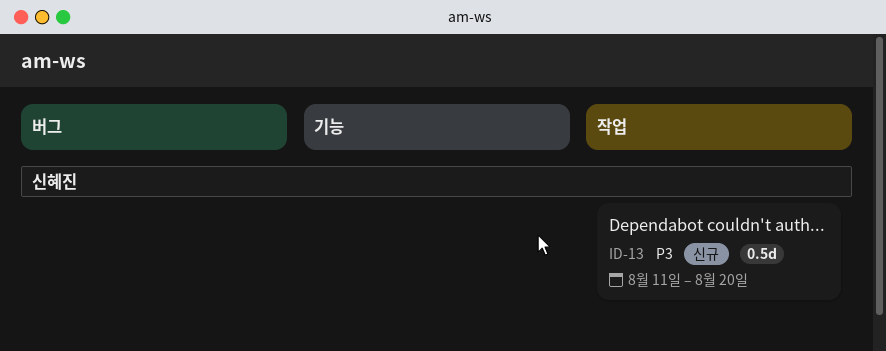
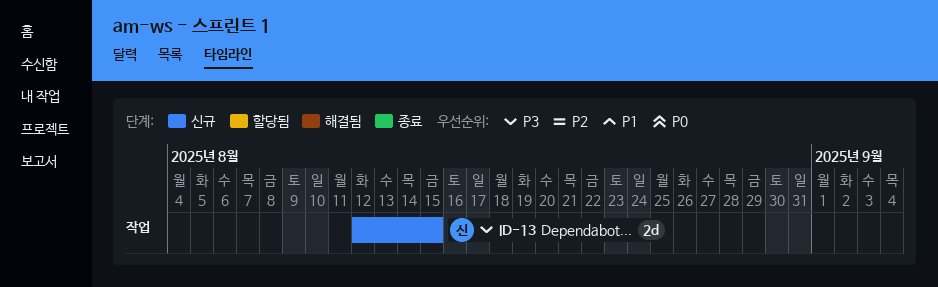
ID-13, estimate: 0.5d -> 2d
ID-13, start: Aug 11 -> Aug 12
ID-13, due: Aug 20 -> Aug 15

